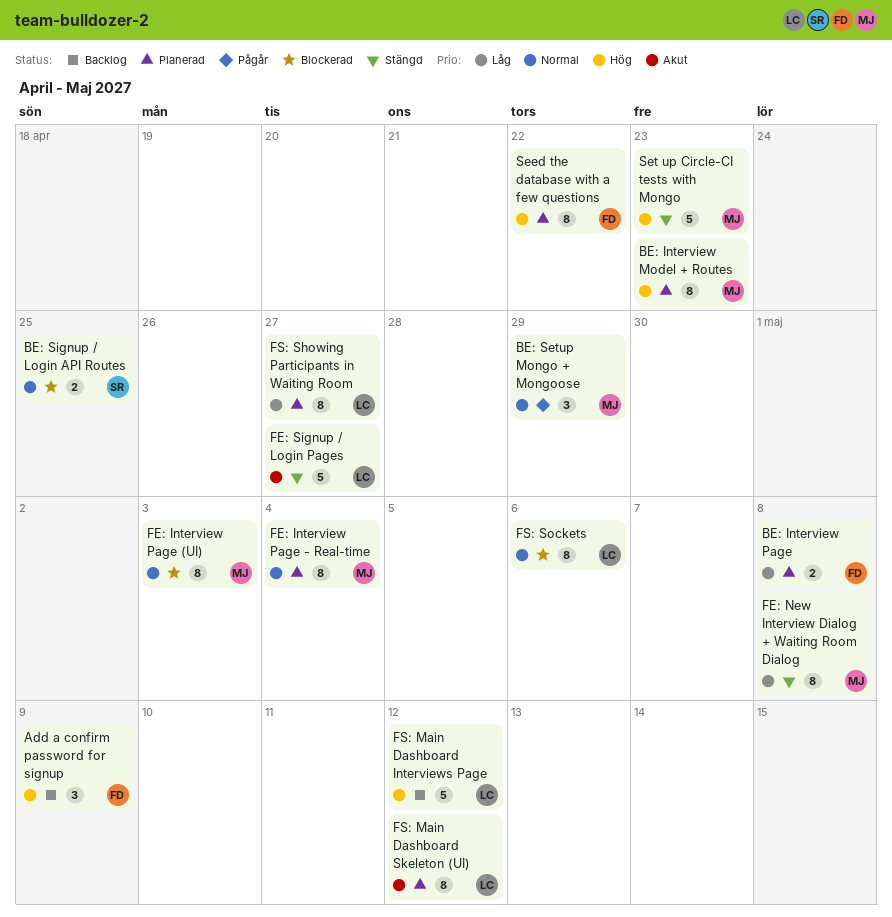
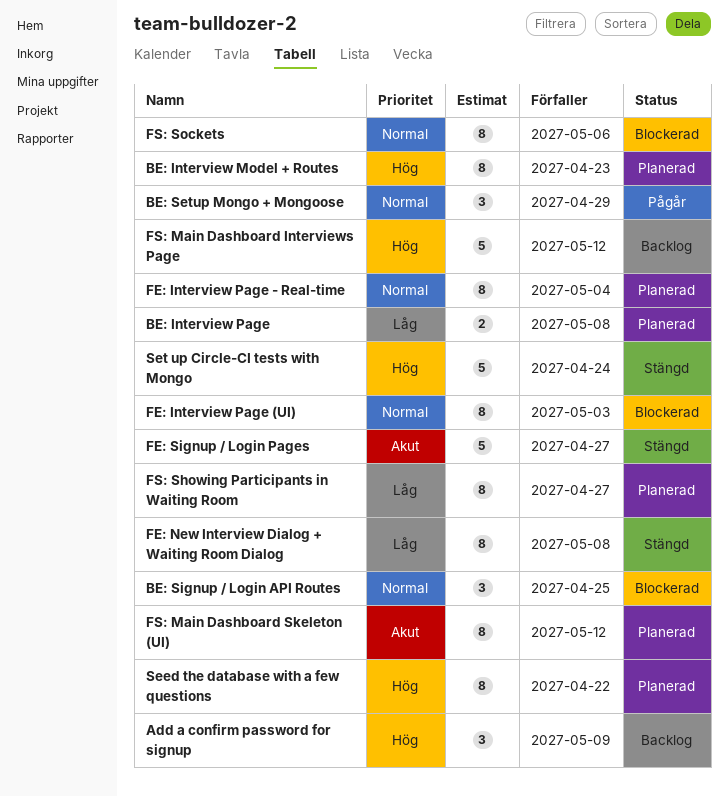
BE: Signup / Login API Routes, estimate: 2 -> 3
Set up Circle-CI tests with Mongo, due: Apr 23 -> Apr 24

